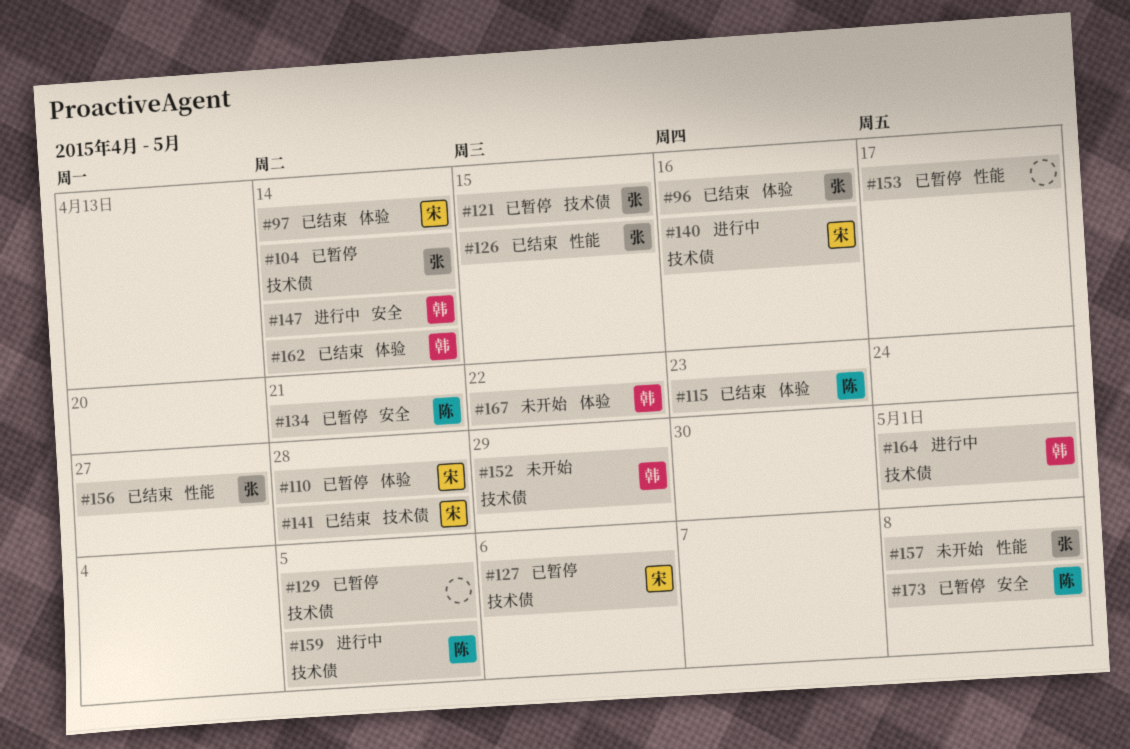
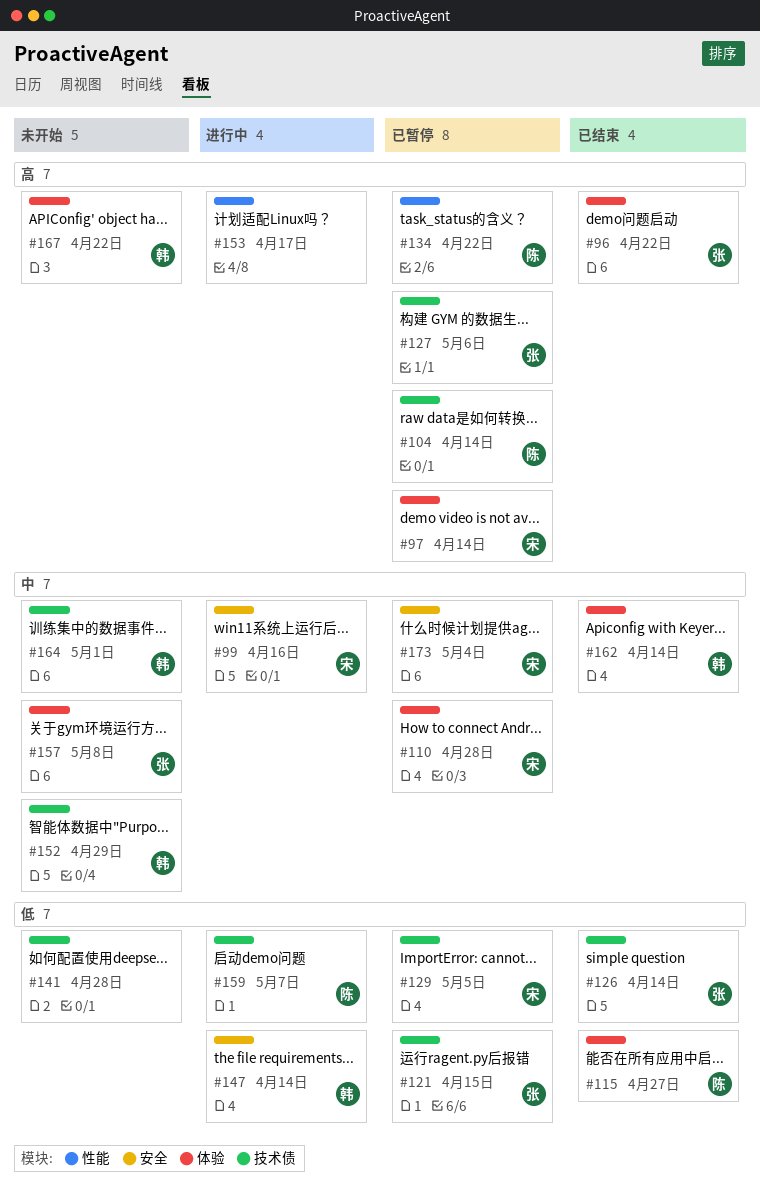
#96, due: Apr 16 -> Apr 22
#97, status: 已结束 -> 已暂停
#99: none -> present
#104, owner: 张 -> 陈
#115, due: Apr 23 -> Apr 27
#126, label: 性能 -> 技术债
#126, due: Apr 15 -> Apr 14
#127, owner: 宋 -> 张
#129, owner: none -> 宋
#134, label: 安全 -> 性能
#134, due: Apr 21 -> Apr 22
#140: present -> none
#141, status: 已结束 -> 未开始
#141, owner: 宋 -> none
#153, status: 已暂停 -> 进行中
#156: present -> none
#157, label: 性能 -> 体验
#159, due: May 5 -> May 7
#164, status: 进行中 -> 未开始
#173, owner: 陈 -> 宋
#173, due: May 8 -> May 4

